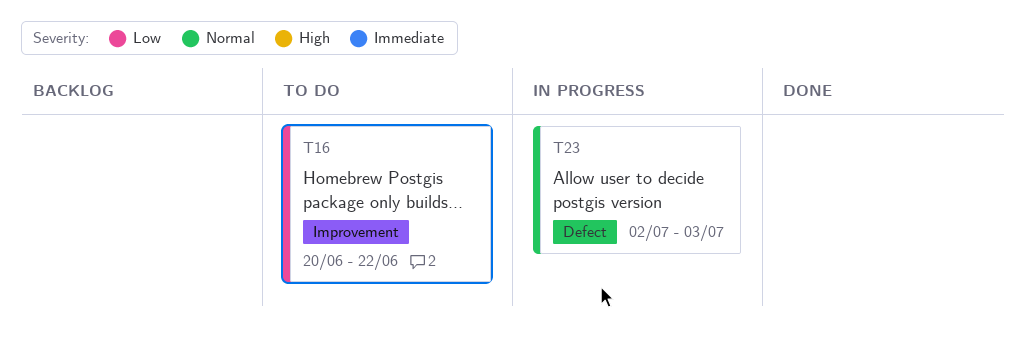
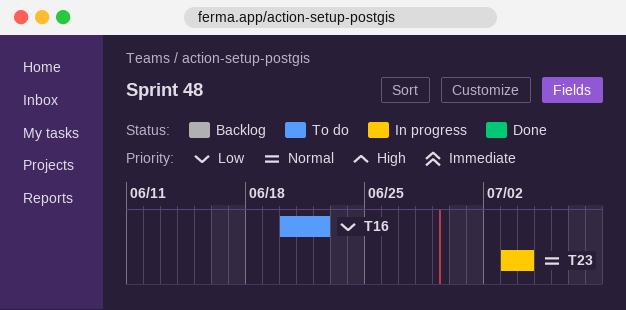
T23, start: Jul 2 -> Jul 3
T23, due: Jul 3 -> Jul 4

